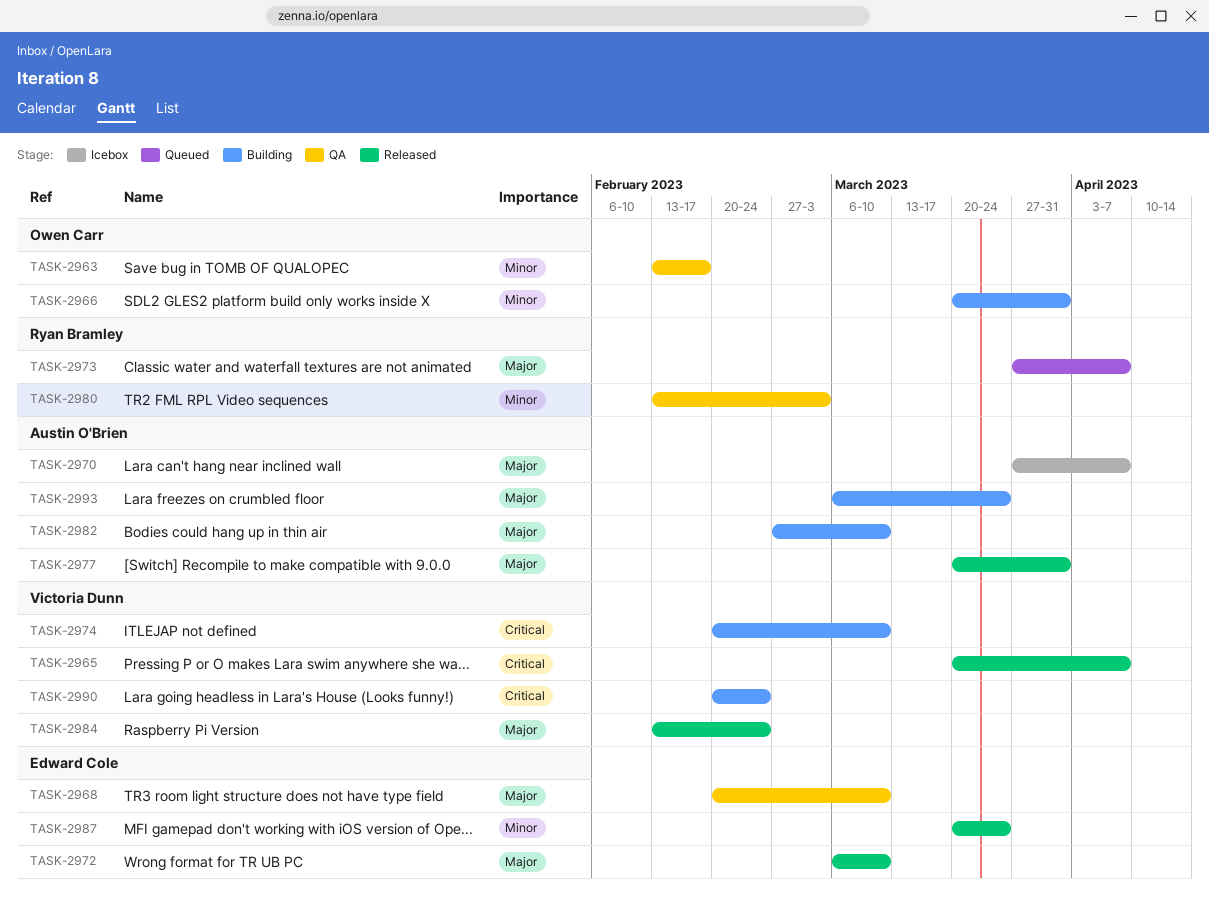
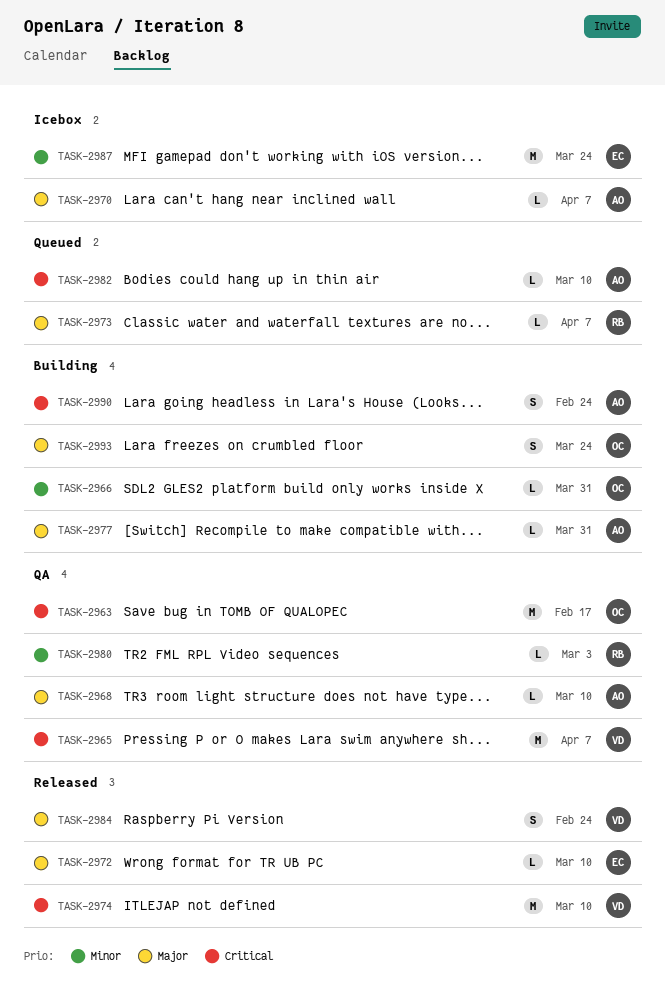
TASK-2963, priority: Minor -> Critical
TASK-2965, status: Released -> QA
TASK-2968, owner: Edward Cole -> Austin O'Brien
TASK-2974, status: Building -> Released
TASK-2977, status: Released -> Building
TASK-2982, status: Building -> Queued
TASK-2982, priority: Major -> Critical
TASK-2987, status: Released -> Icebox
TASK-2990, owner: Victoria Dunn -> Austin O'Brien
TASK-2993, owner: Austin O'Brien -> Owen Carr

